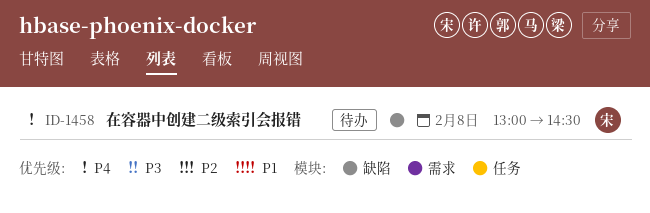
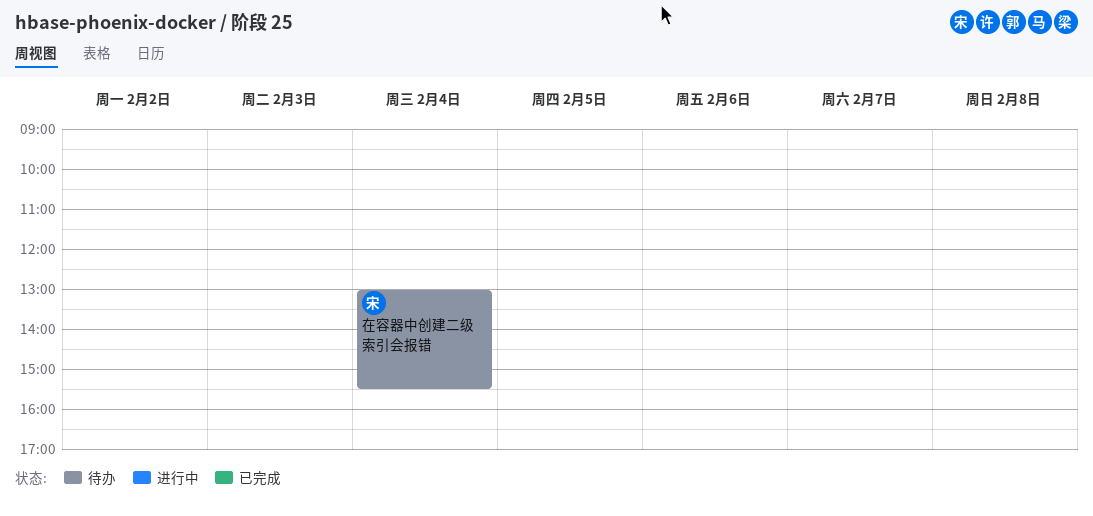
在容器中创建二级索引会报错, day: Feb 8 -> Feb 4
在容器中创建二级索引会报错, ends: 14:30 -> 15:30

